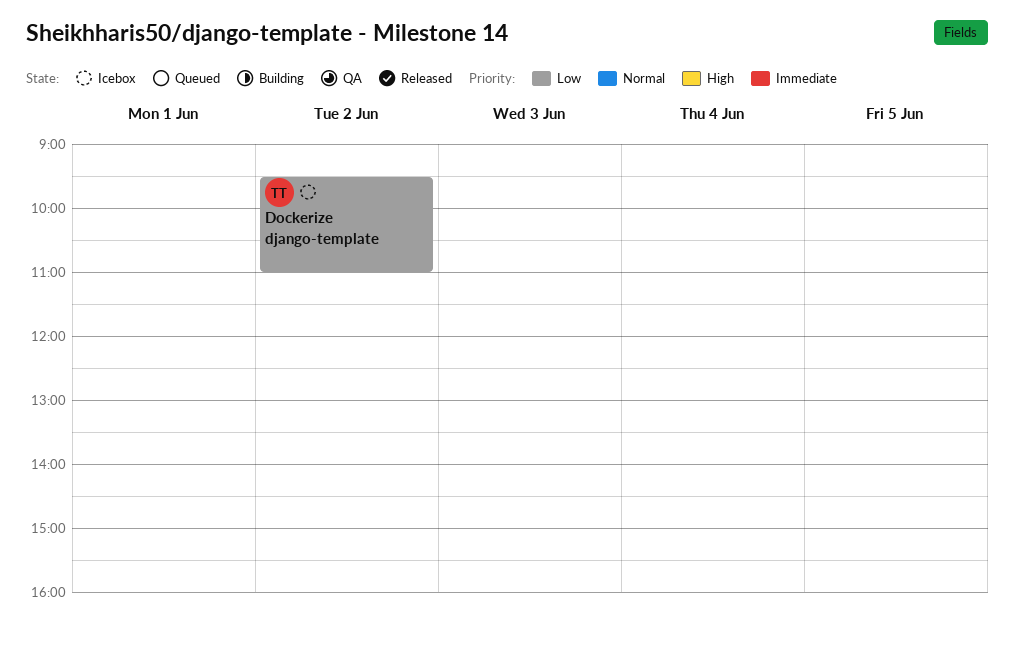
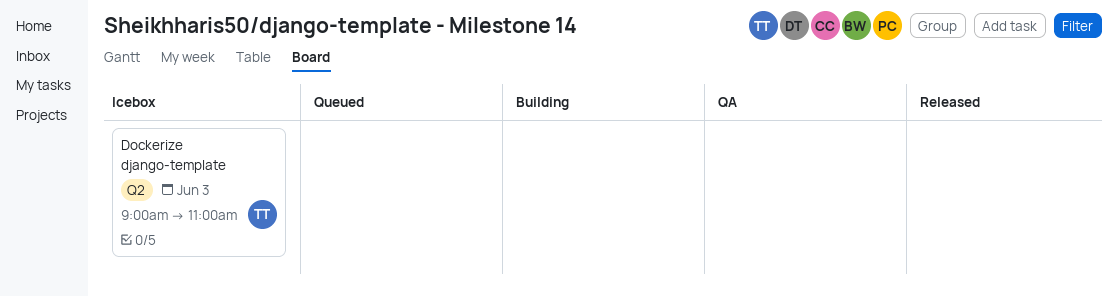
Dockerize django-template, day: Jun 2 -> Jun 3
Dockerize django-template, begins: 09:30 -> 09:00

